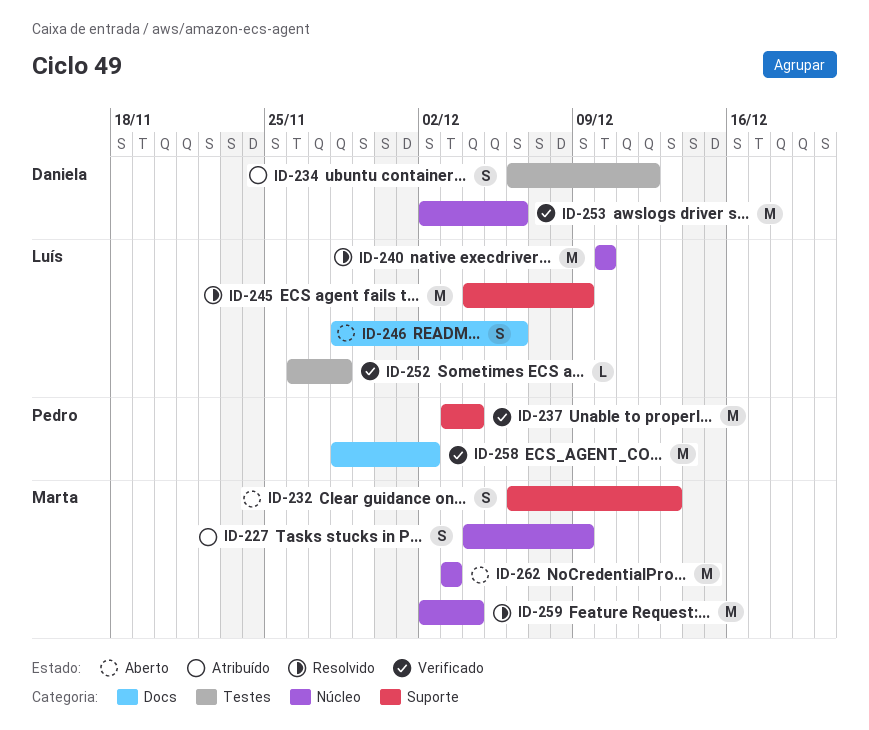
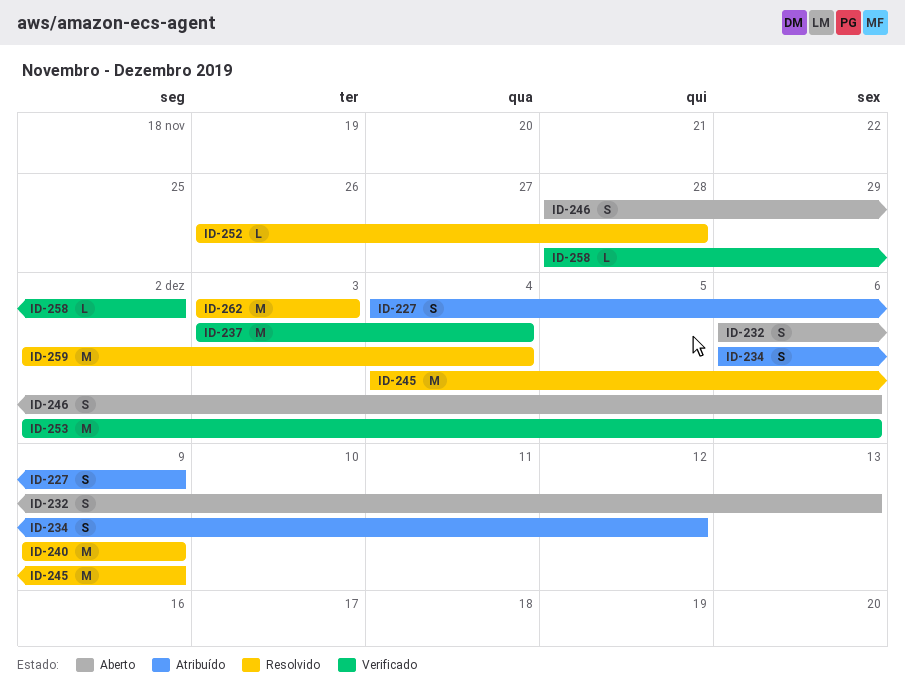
ID-240, start: Dec 10 -> Dec 9
ID-240, due: Dec 10 -> Dec 9
ID-252, status: Verificado -> Resolvido
ID-258, estimate: M -> L
ID-262, status: Aberto -> Resolvido

